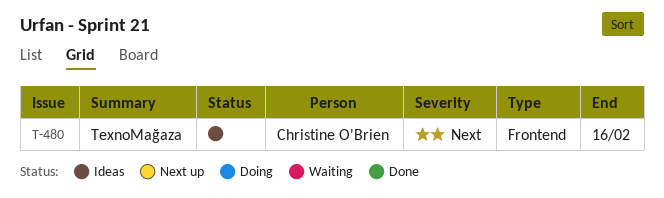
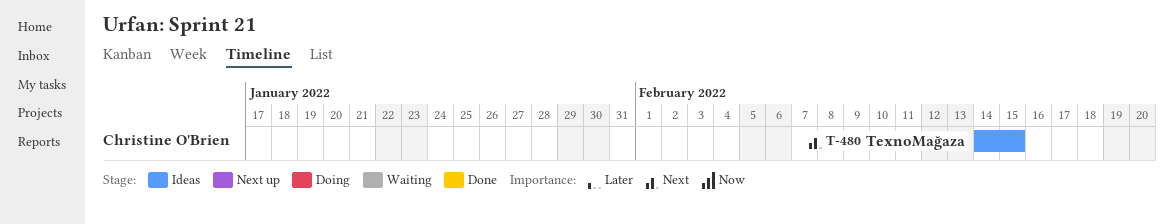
T-480, due: Feb 16 -> Feb 15

